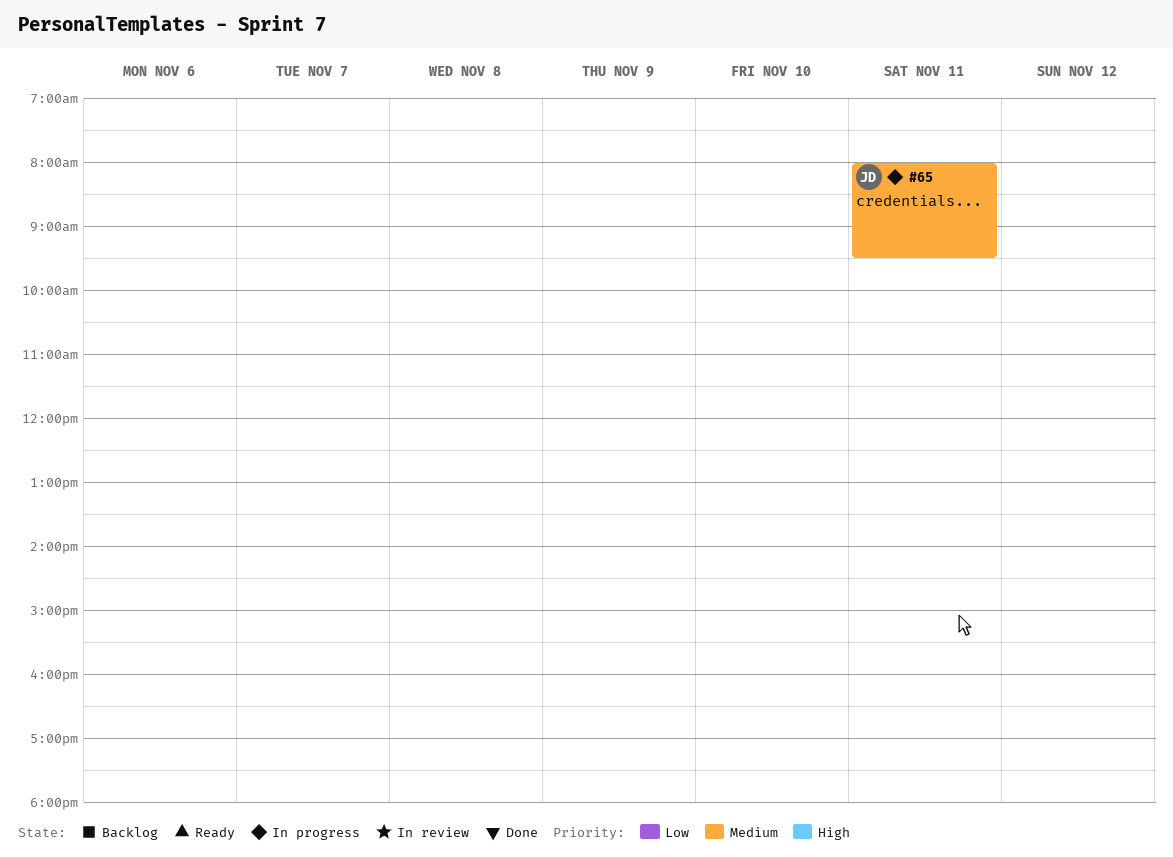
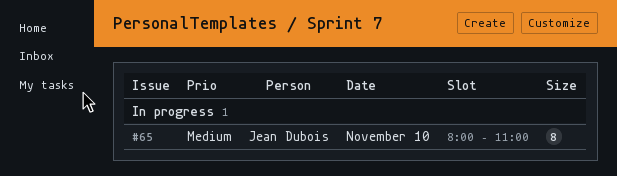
#65, day: Nov 11 -> Nov 10
#65, ends: 09:30 -> 11:00

